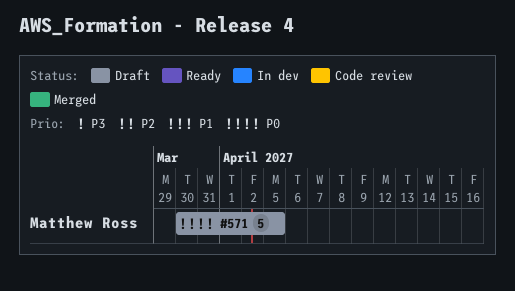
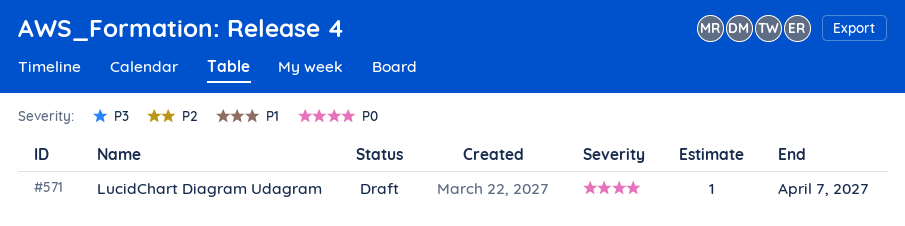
#571, estimate: 5 -> 1
#571, due: Apr 5 -> Apr 7

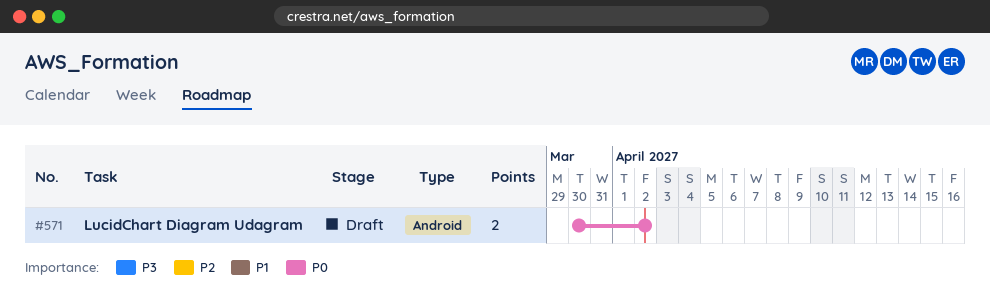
#571, estimate: 1 -> 2
#571, due: Apr 7 -> Apr 2

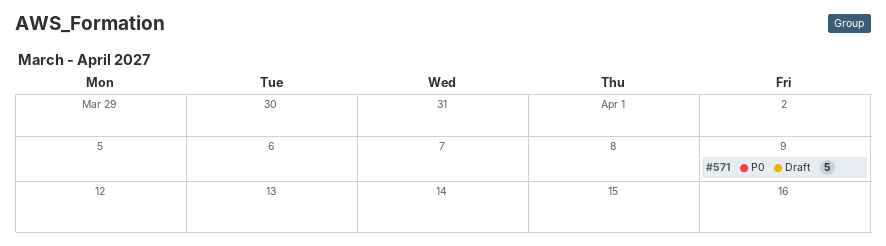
#571, estimate: 2 -> 5
#571, due: Apr 2 -> Apr 9

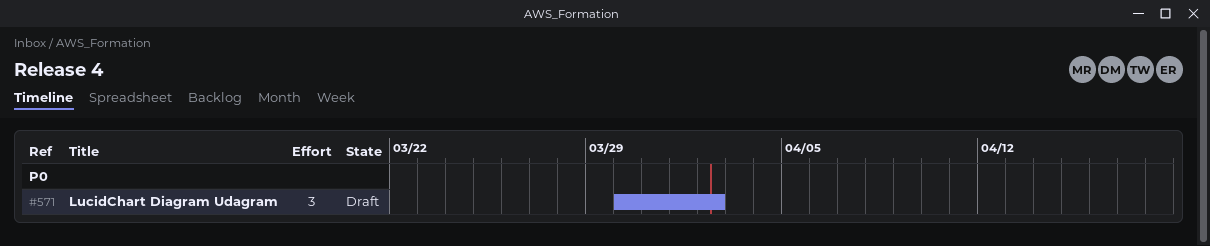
#571, estimate: 5 -> 3
#571, due: Apr 9 -> Apr 2

